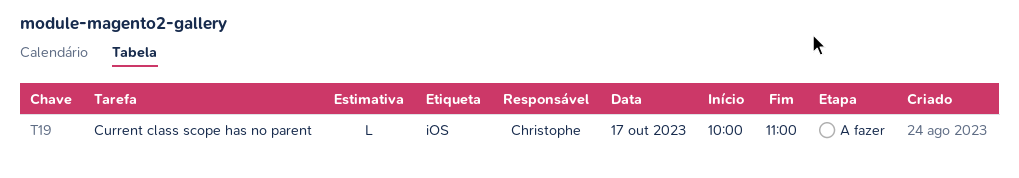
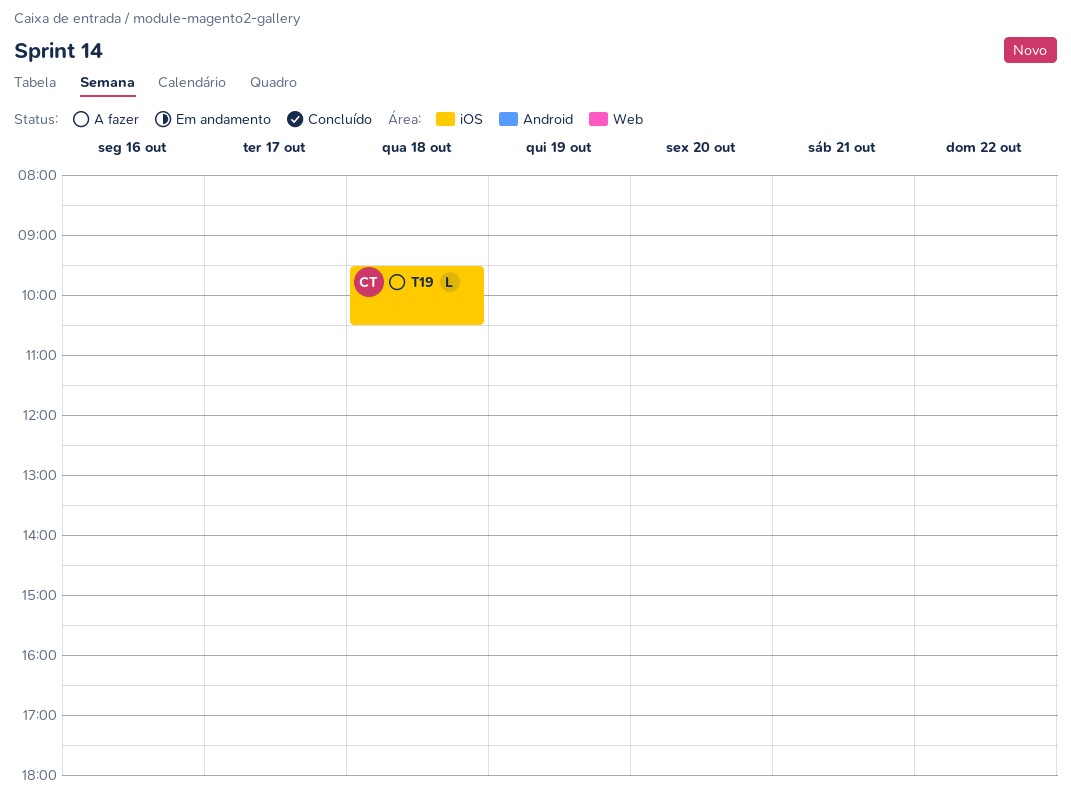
T19, day: Oct 17 -> Oct 18
T19, begins: 10:00 -> 09:30
T19, ends: 11:00 -> 10:30

